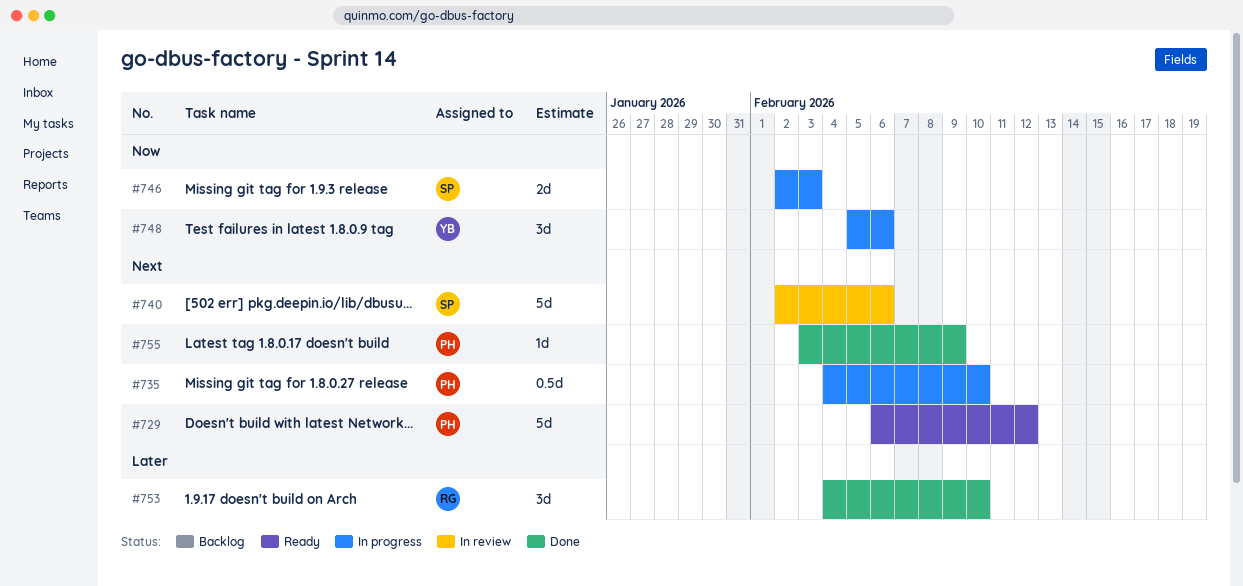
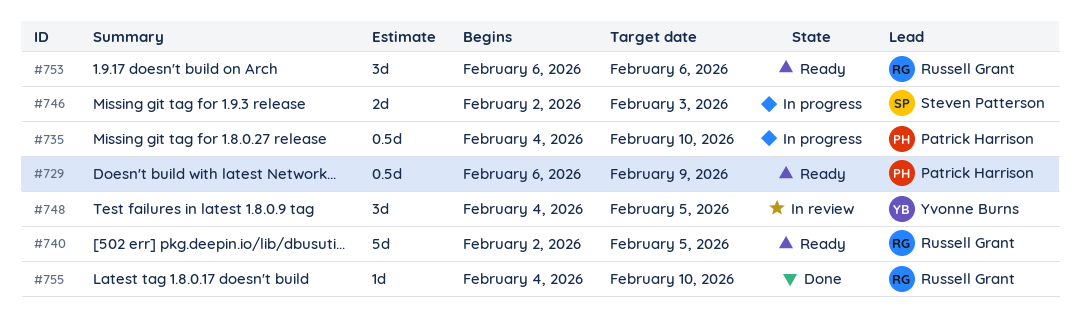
#729, estimate: 5d -> 0.5d
#729, due: Feb 12 -> Feb 9
#740, status: In review -> Ready
#740, owner: Steven Patterson -> Russell Grant
#740, due: Feb 6 -> Feb 5
#748, status: In progress -> In review
#748, start: Feb 5 -> Feb 4
#748, due: Feb 6 -> Feb 5
#753, status: Done -> Ready
#753, start: Feb 4 -> Feb 6
#753, due: Feb 10 -> Feb 6
#755, owner: Patrick Harrison -> Russell Grant
#755, start: Feb 3 -> Feb 4
#755, due: Feb 9 -> Feb 10

